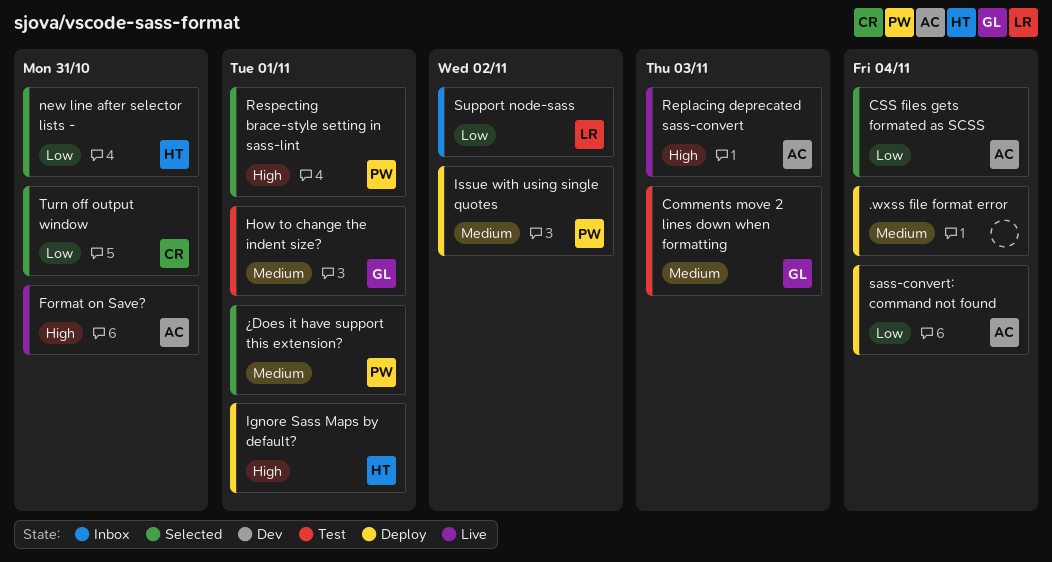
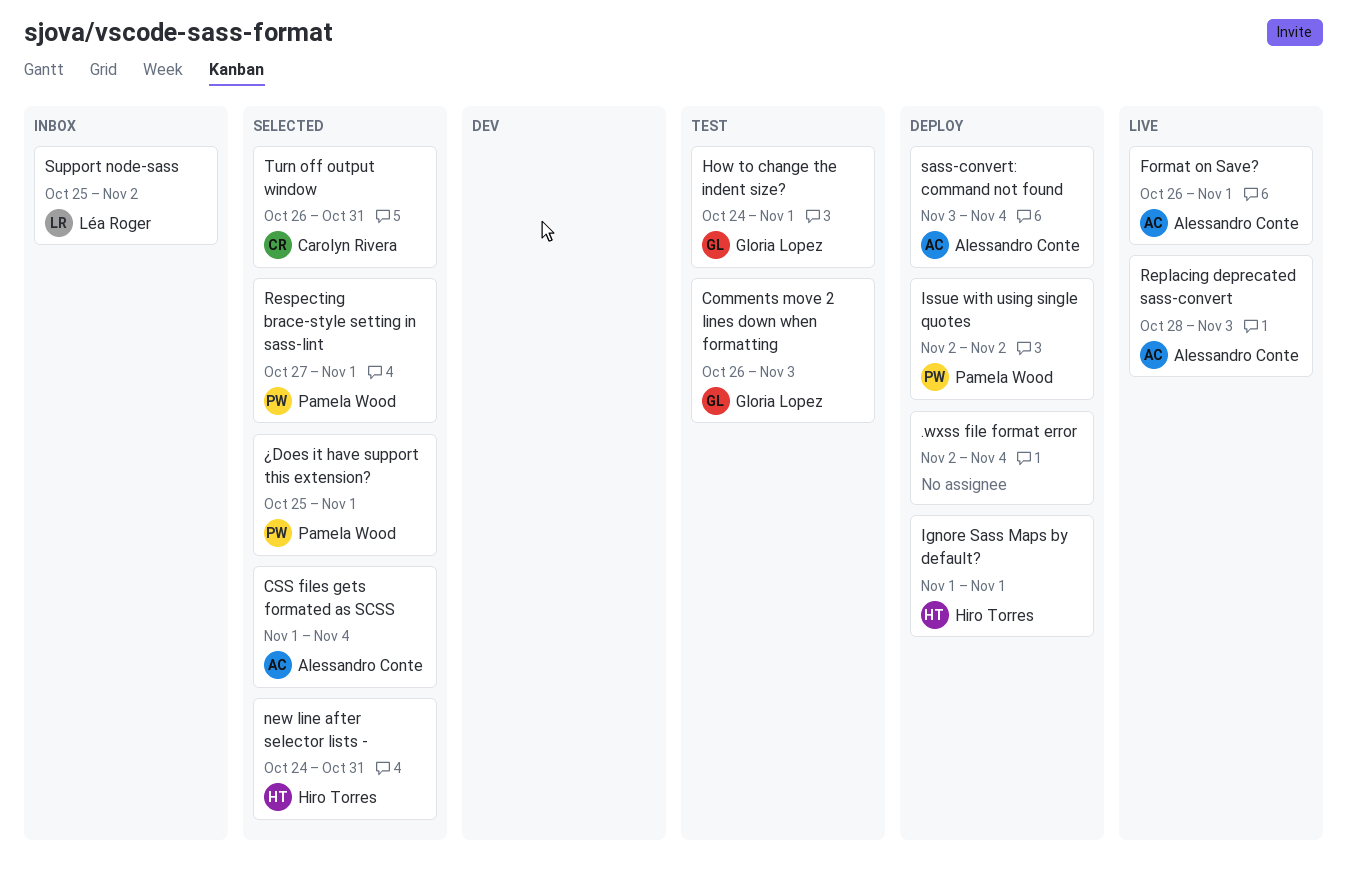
Format on Save?, due: Oct 31 -> Nov 1

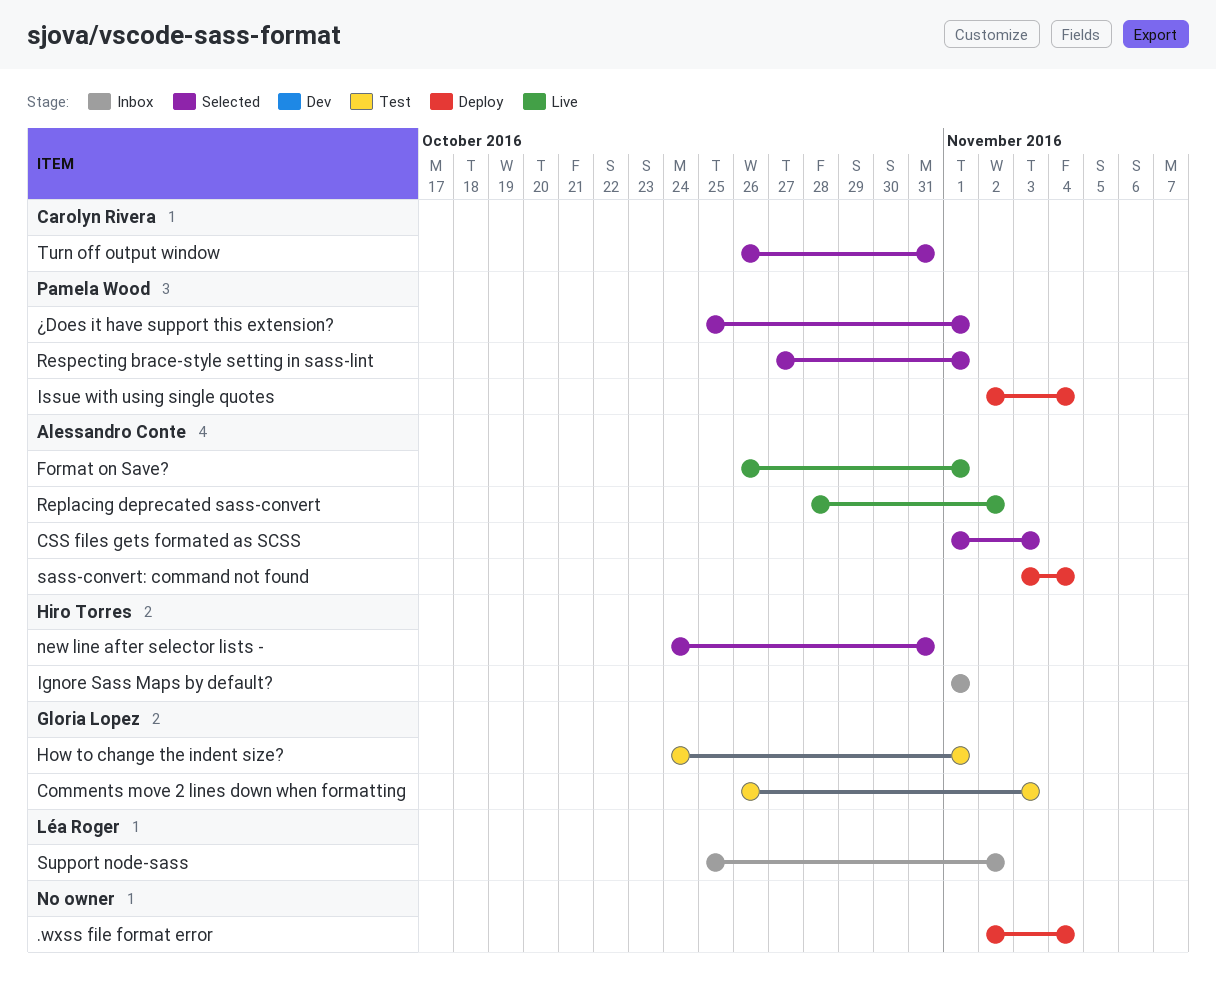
CSS files gets formated as SCSS, due: Nov 4 -> Nov 3
Ignore Sass Maps by default?, status: Deploy -> Inbox
Issue with using single quotes, due: Nov 2 -> Nov 4
Replacing deprecated sass-convert, due: Nov 3 -> Nov 2

